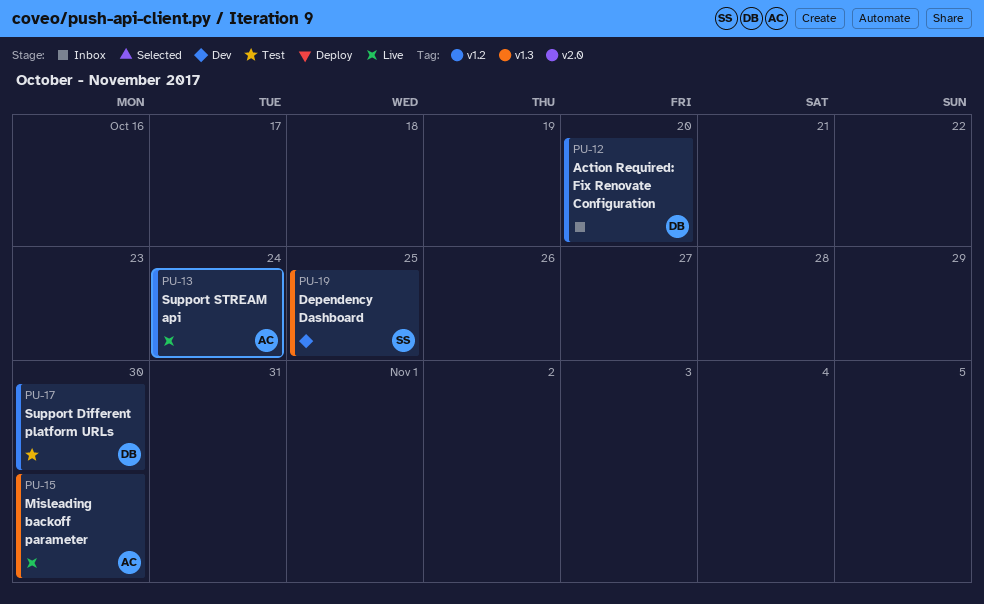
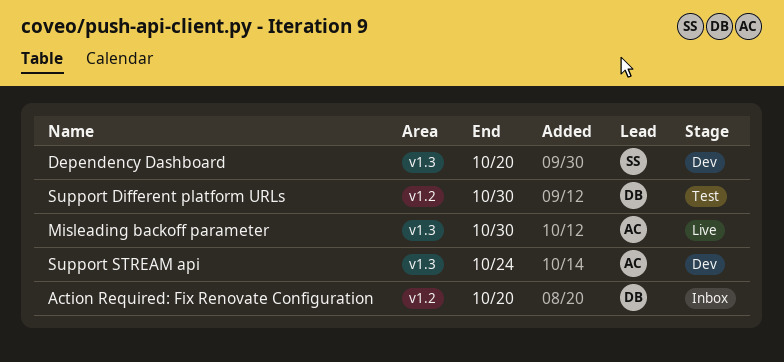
Dependency Dashboard, due: Oct 25 -> Oct 20
Support STREAM api, status: Live -> Dev
Support STREAM api, label: v1.2 -> v1.3

